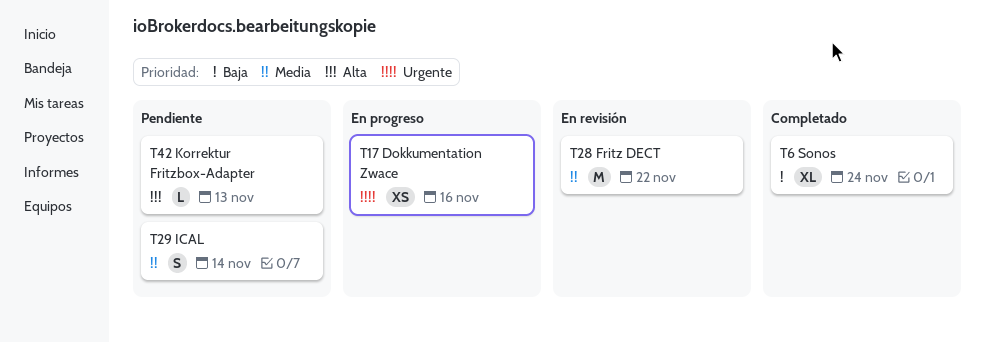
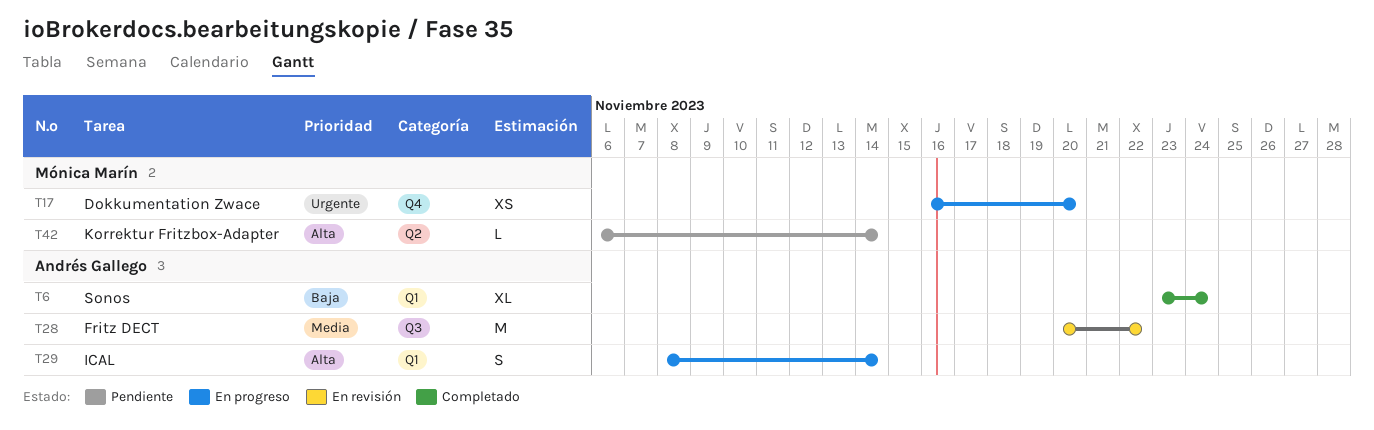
T17, due: Nov 16 -> Nov 20
T29, status: Pendiente -> En progreso
T29, priority: Media -> Alta
T42, due: Nov 13 -> Nov 14

